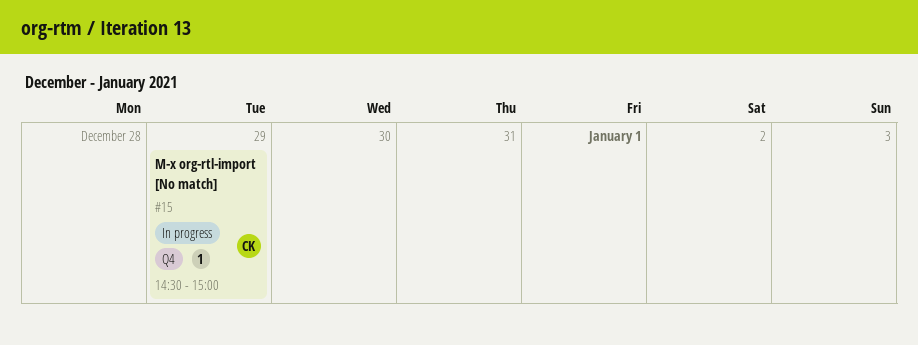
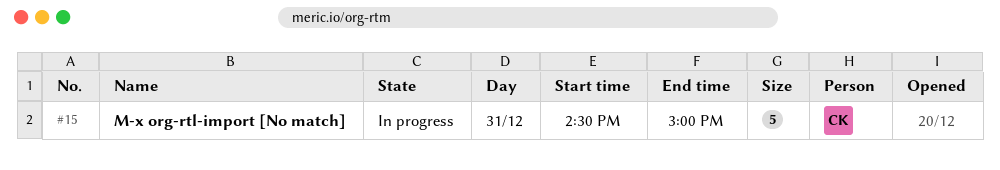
#15, estimate: 1 -> 5
#15, day: Dec 29 -> Dec 31

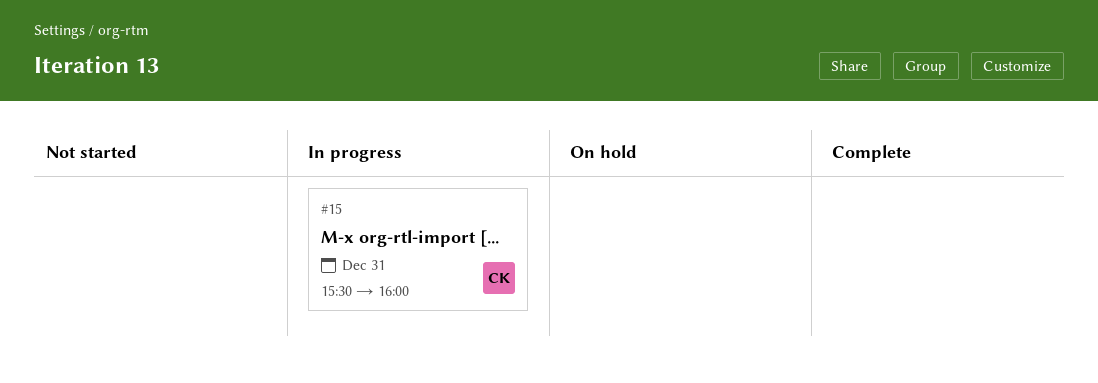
#15, begins: 14:30 -> 15:30
#15, ends: 15:00 -> 16:00

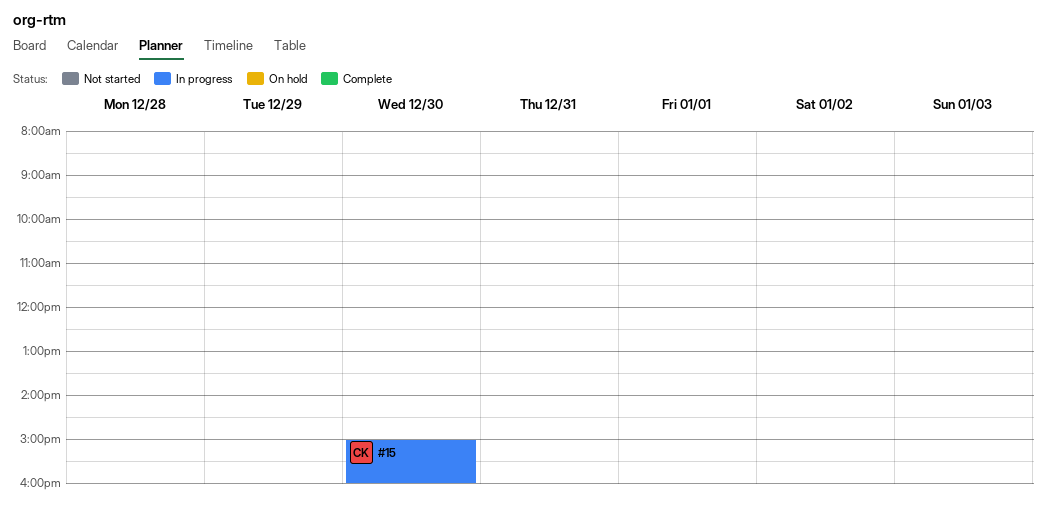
#15, day: Dec 31 -> Dec 30
#15, begins: 15:30 -> 15:00

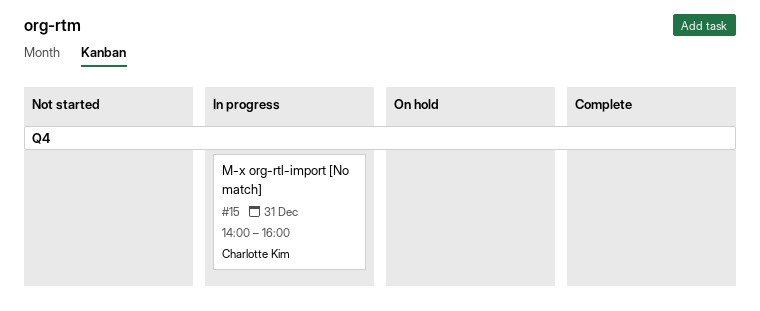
#15, day: Dec 30 -> Dec 31
#15, begins: 15:00 -> 14:00

